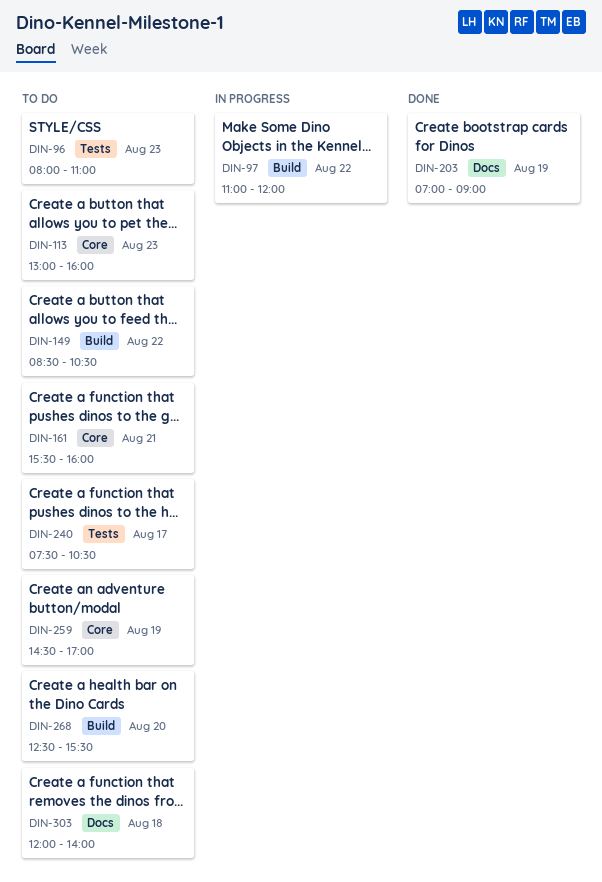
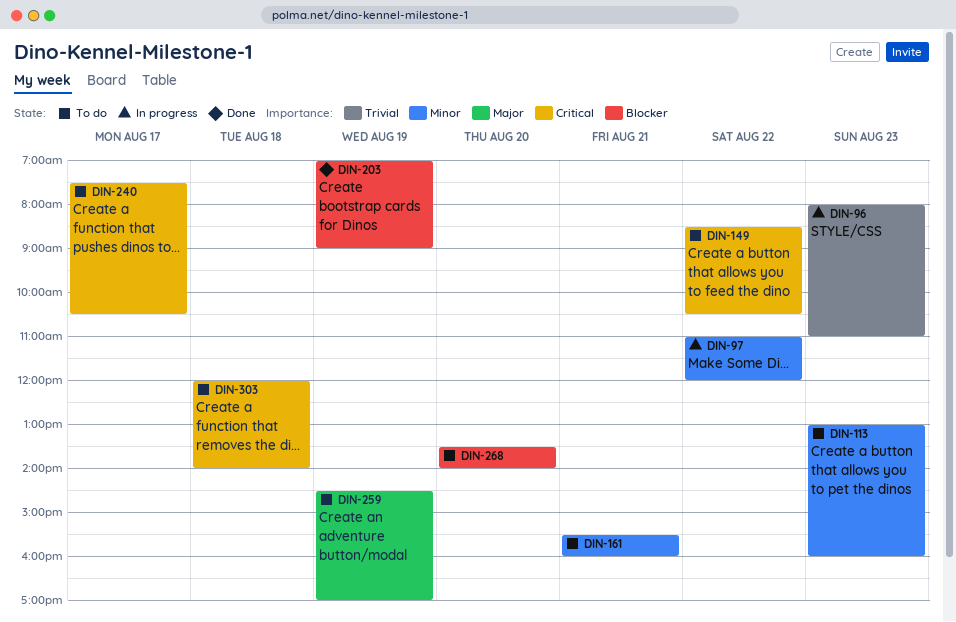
DIN-96, status: To do -> In progress
DIN-268, begins: 12:30 -> 13:30
DIN-268, ends: 15:30 -> 14:00

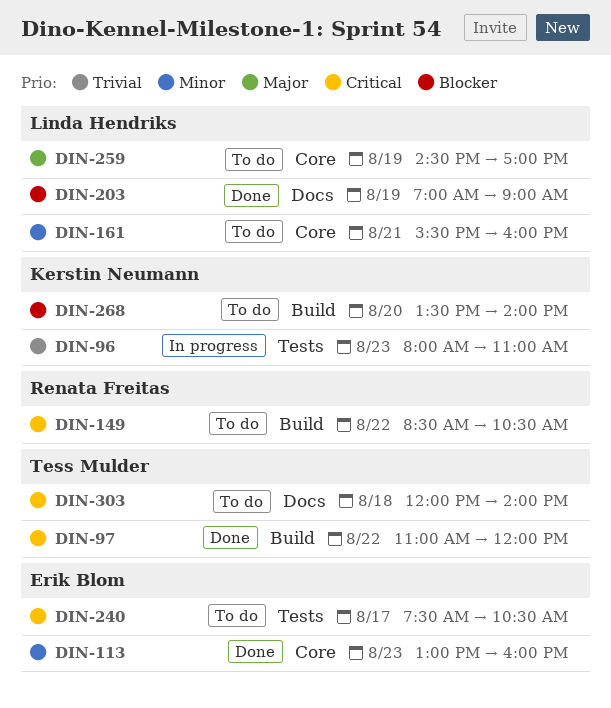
DIN-97, status: In progress -> Done
DIN-97, priority: Minor -> Critical
DIN-113, status: To do -> Done

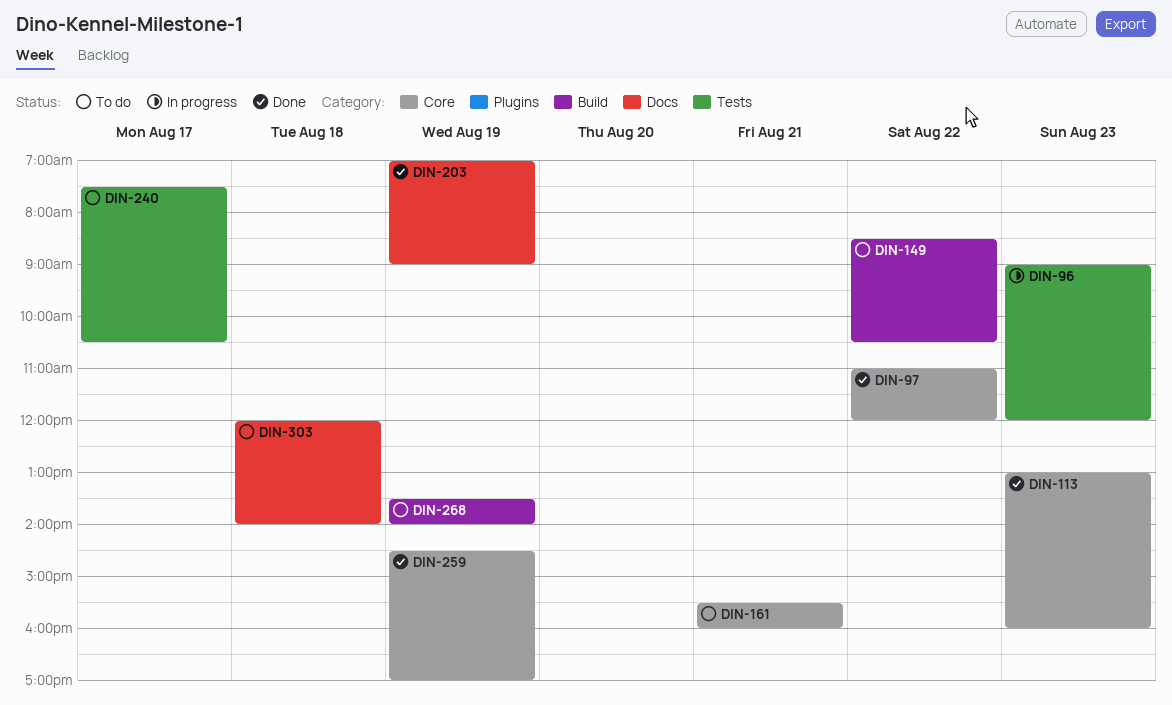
DIN-96, begins: 08:00 -> 09:00
DIN-96, ends: 11:00 -> 12:00
DIN-97, label: Build -> Core
DIN-259, status: To do -> Done
DIN-268, day: Aug 20 -> Aug 19

